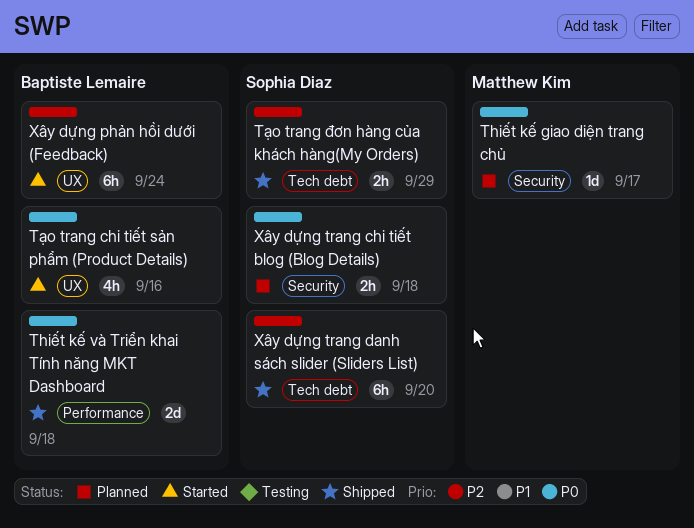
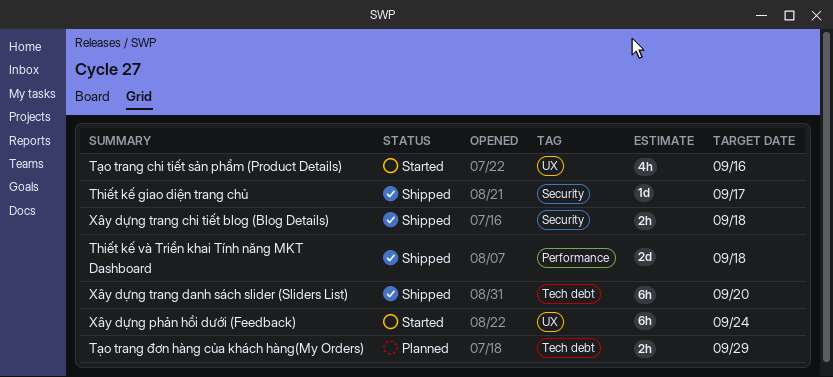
Thiết kế giao diện trang chủ, status: Planned -> Shipped
Tạo trang đơn hàng của khách hàng(My Orders), status: Shipped -> Planned
Xây dựng trang chi tiết blog (Blog Details), status: Planned -> Shipped

